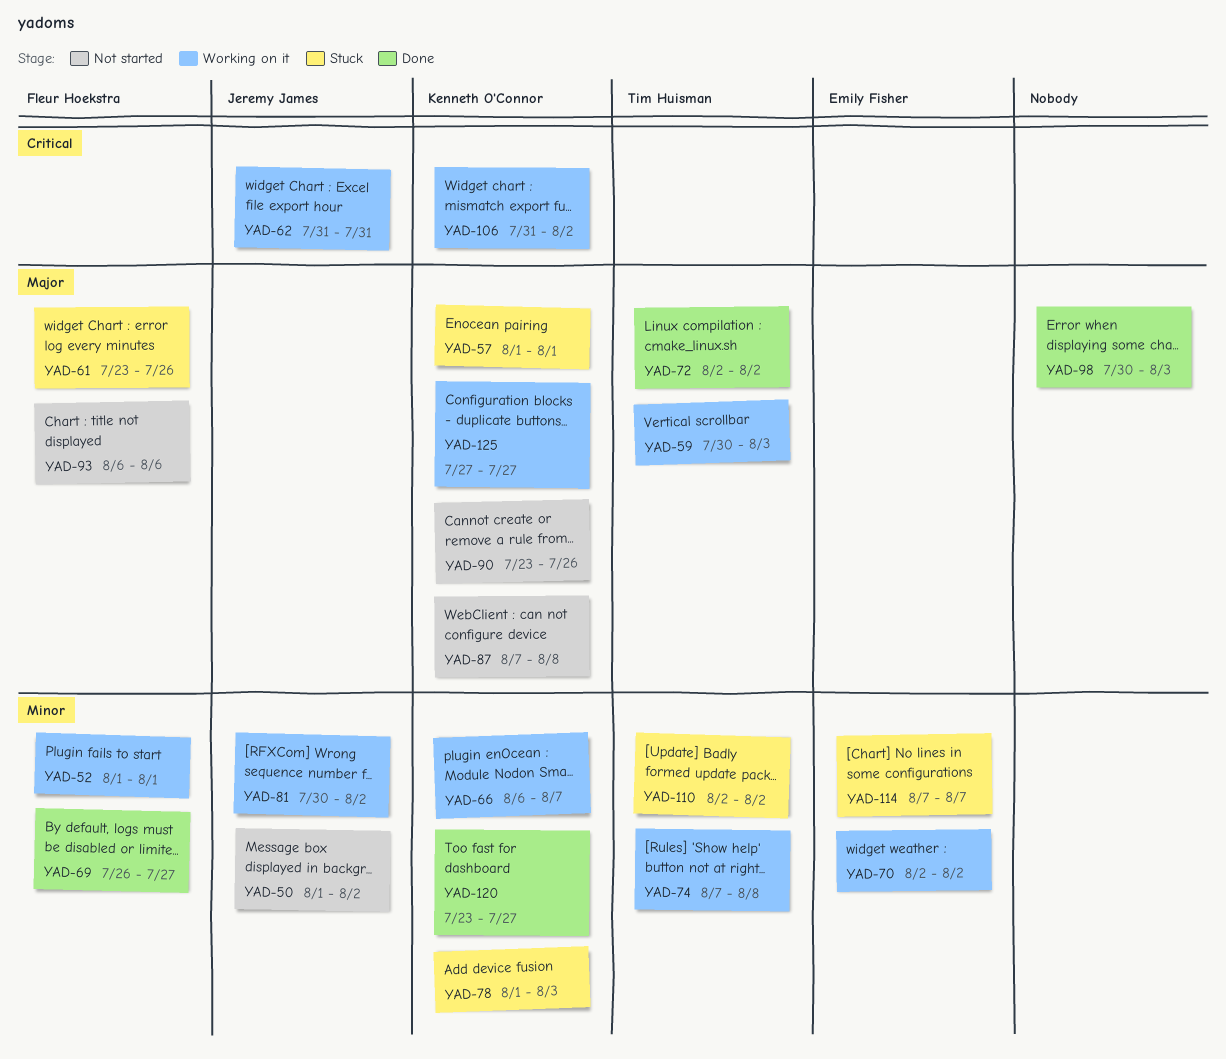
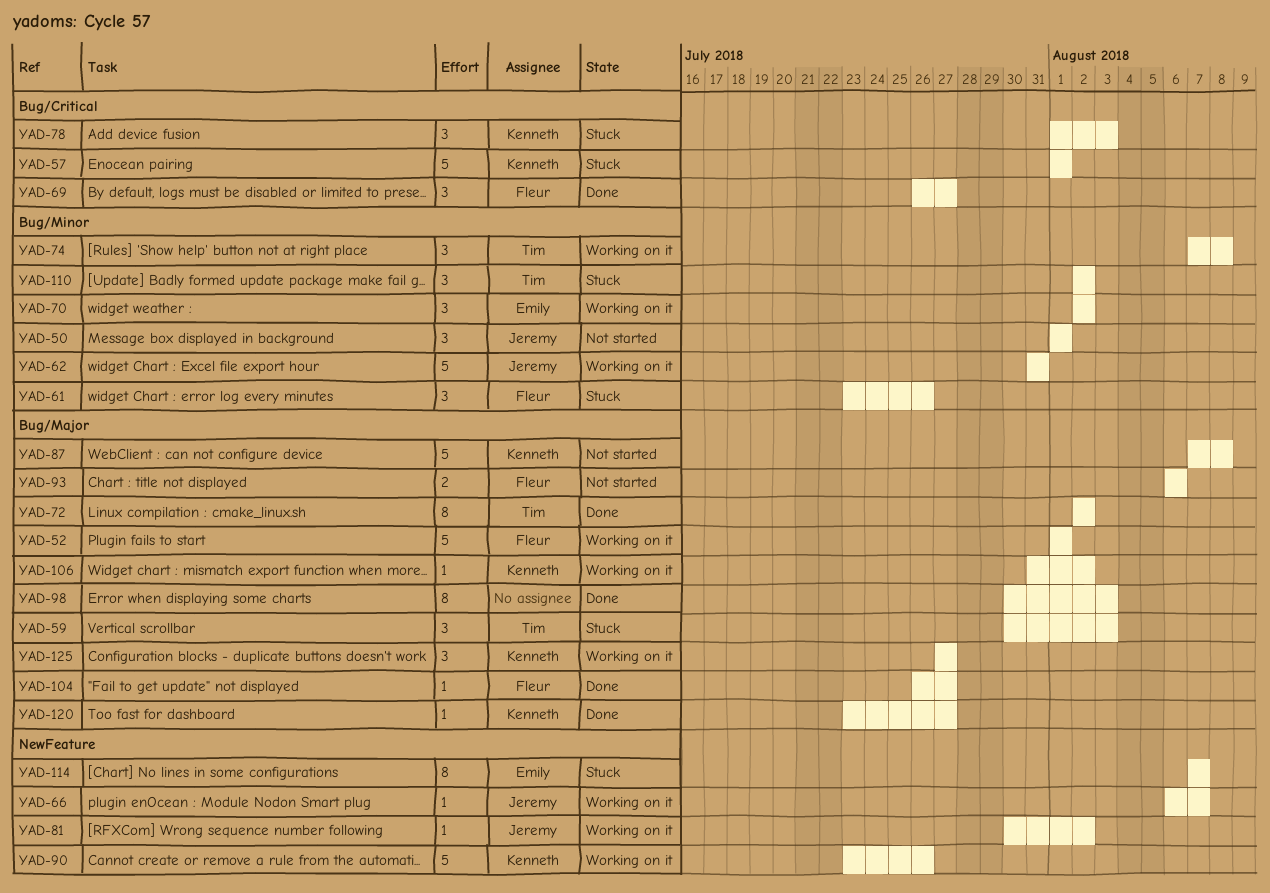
YAD-50, due: Aug 2 -> Aug 1
YAD-59, status: Working on it -> Stuck
YAD-66, owner: Kenneth O'Connor -> Jeremy James
YAD-90, status: Not started -> Working on it
YAD-104: none -> present

